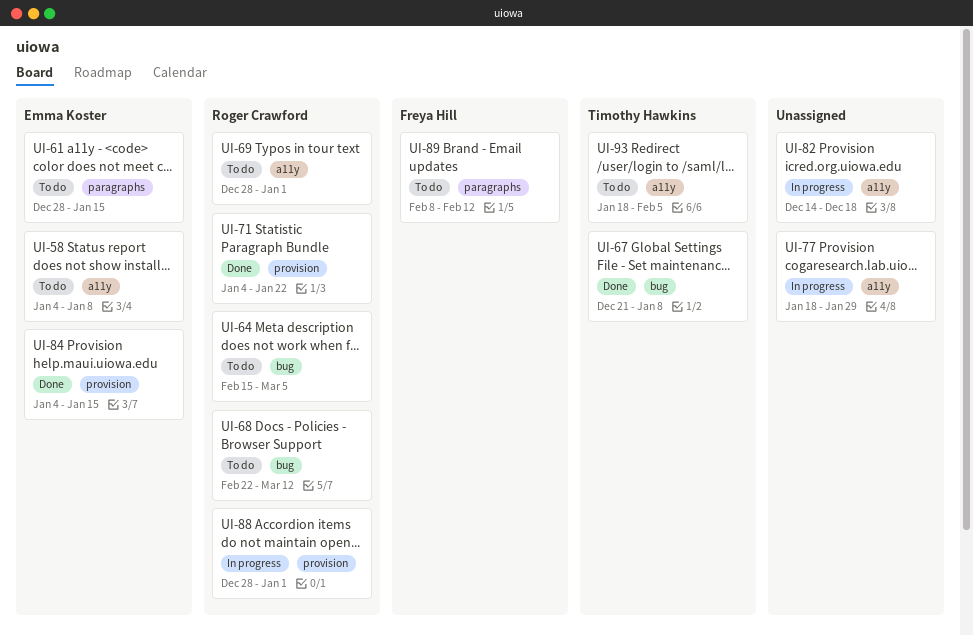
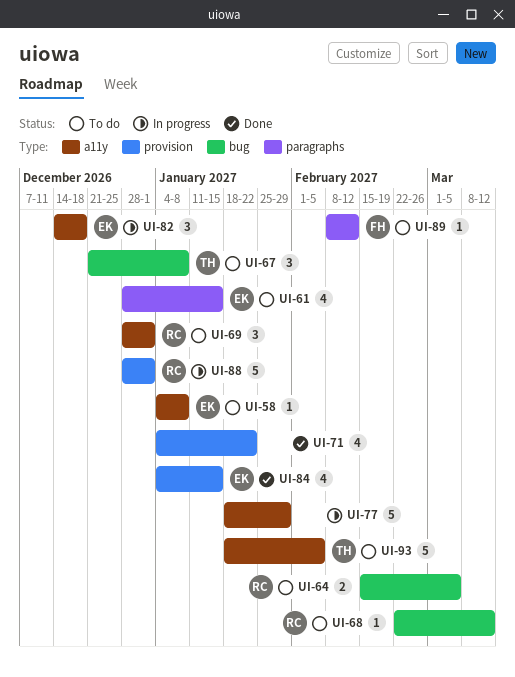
UI-67, status: Done -> To do
UI-71, owner: Roger Crawford -> none
UI-82, owner: none -> Emma Koster

